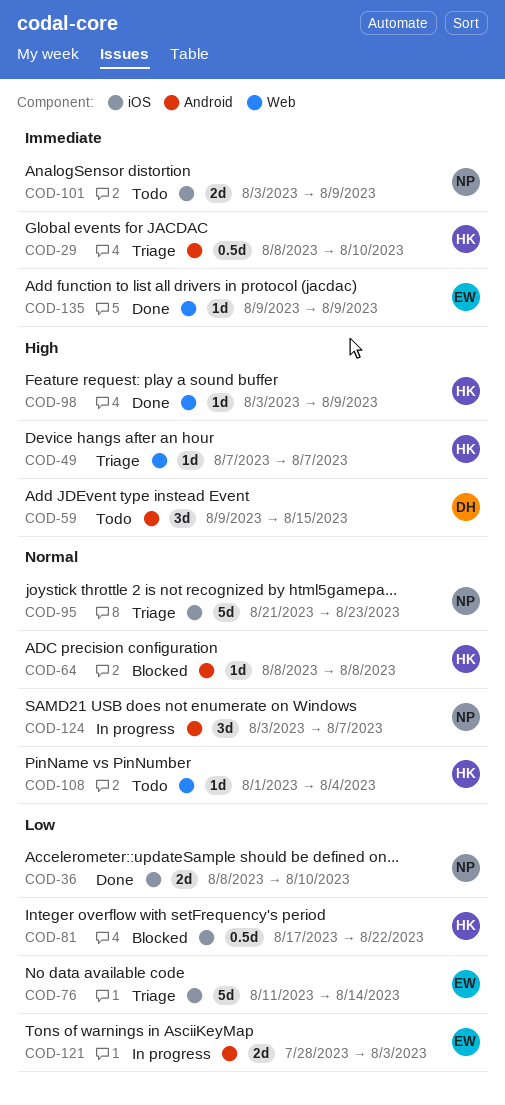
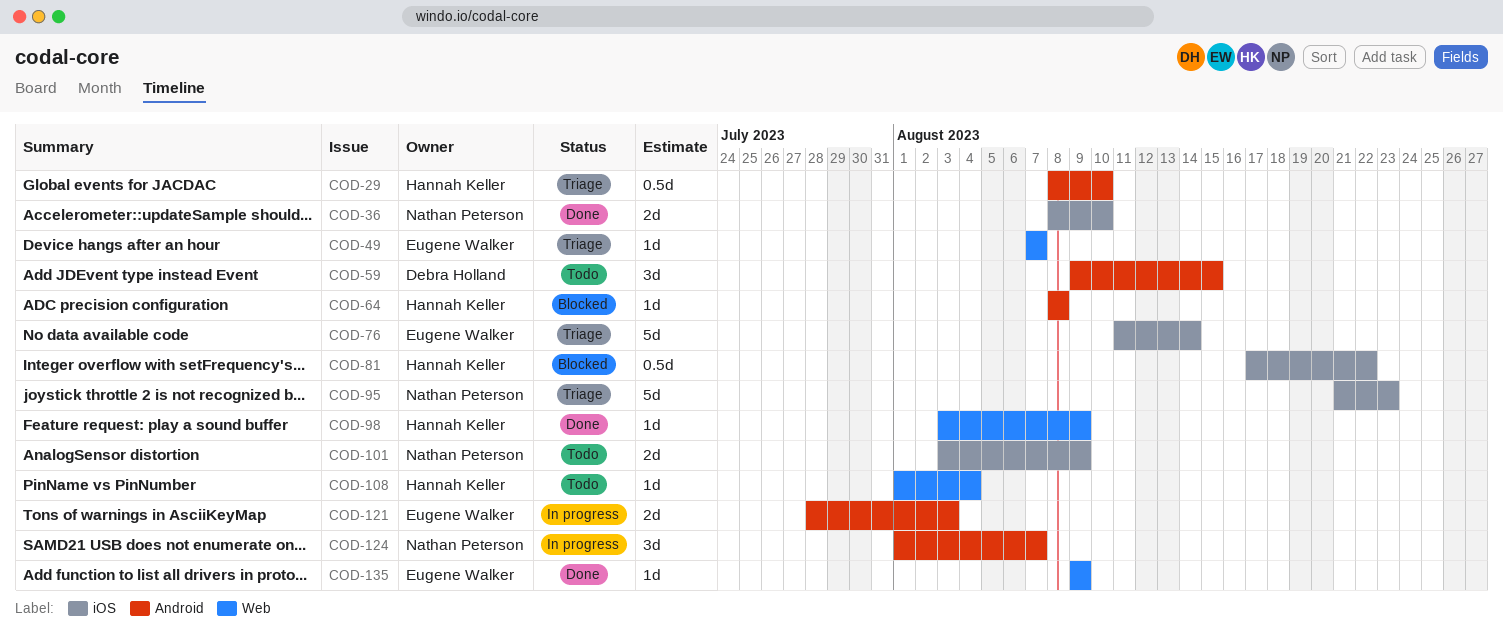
COD-49, owner: Hannah Keller -> Eugene Walker
COD-124, start: Aug 3 -> Aug 1

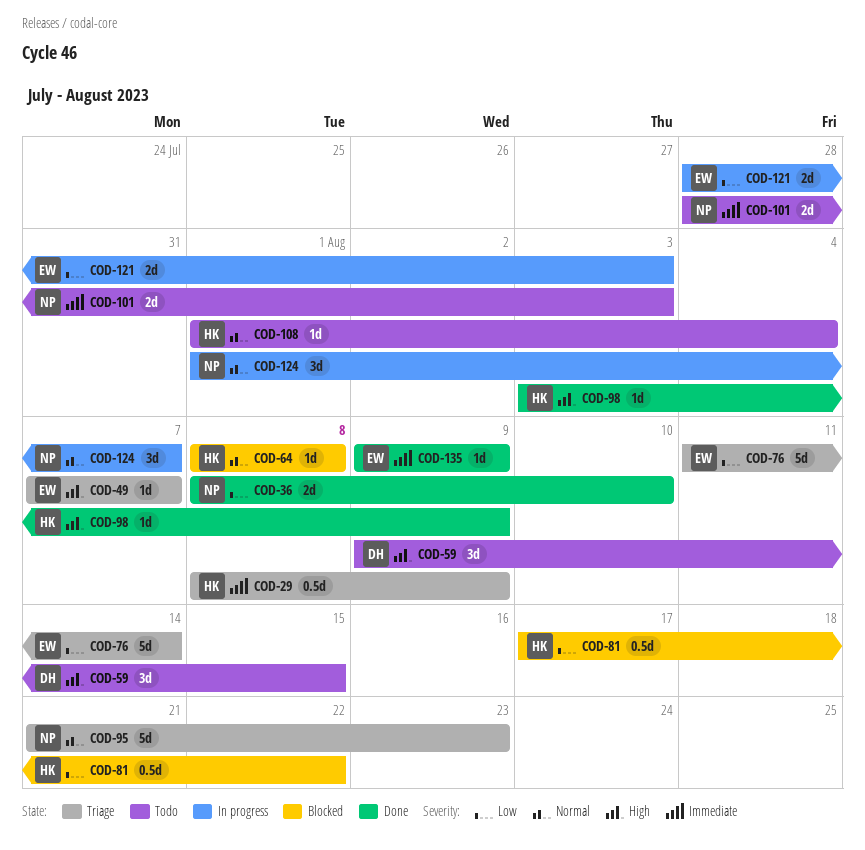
COD-29, due: Aug 10 -> Aug 9
COD-101, start: Aug 3 -> Jul 28
COD-101, due: Aug 9 -> Aug 3

